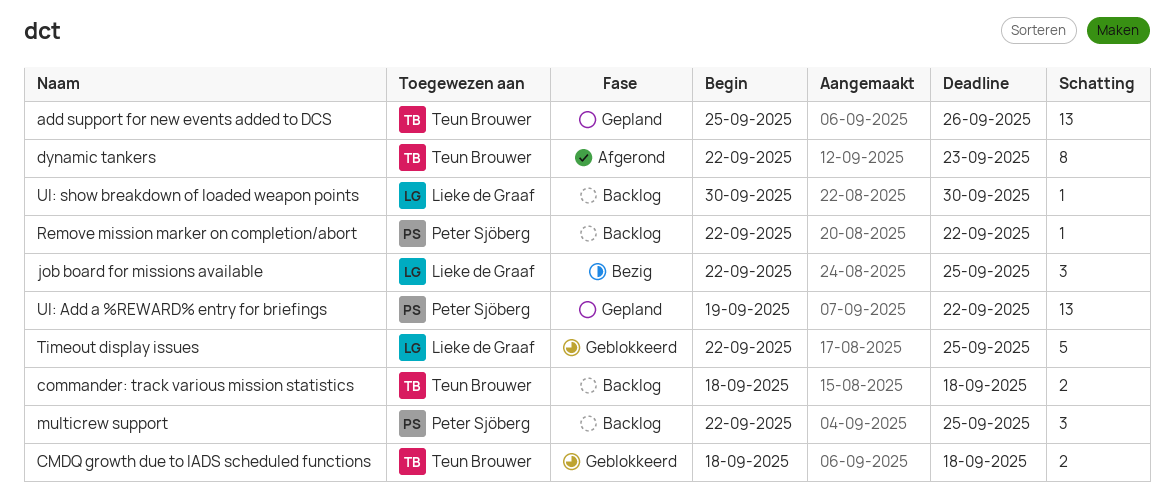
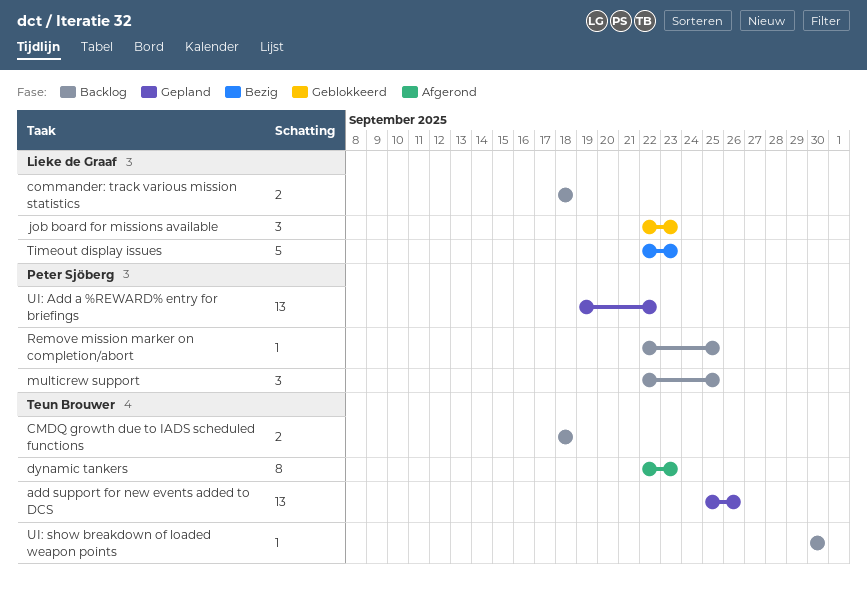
CMDQ growth due to IADS scheduled functions, status: Geblokkeerd -> Backlog
commander: track various mission statistics, owner: Teun Brouwer -> Lieke de Graaf
job board for missions available, status: Bezig -> Geblokkeerd
job board for missions available, due: Sep 25 -> Sep 23
Remove mission marker on completion/abort, due: Sep 22 -> Sep 25
Timeout display issues, status: Geblokkeerd -> Bezig
Timeout display issues, due: Sep 25 -> Sep 23
UI: show breakdown of loaded weapon points, owner: Lieke de Graaf -> Teun Brouwer

